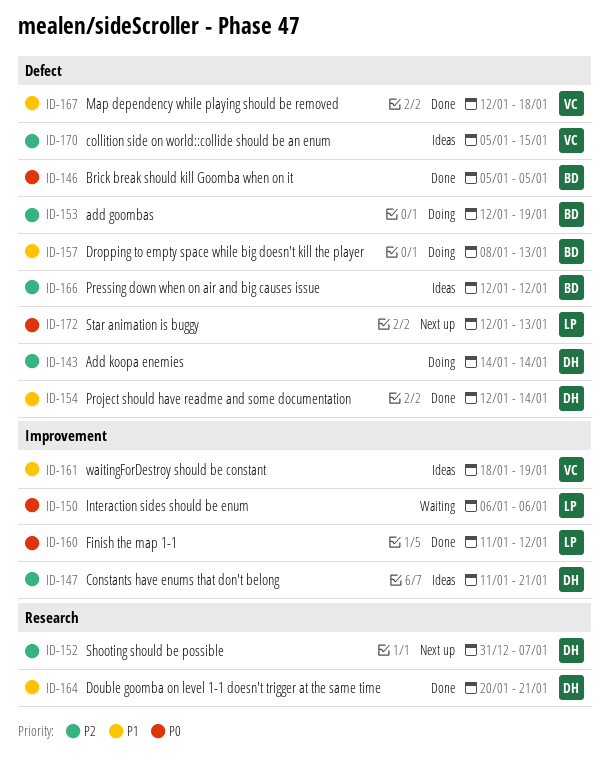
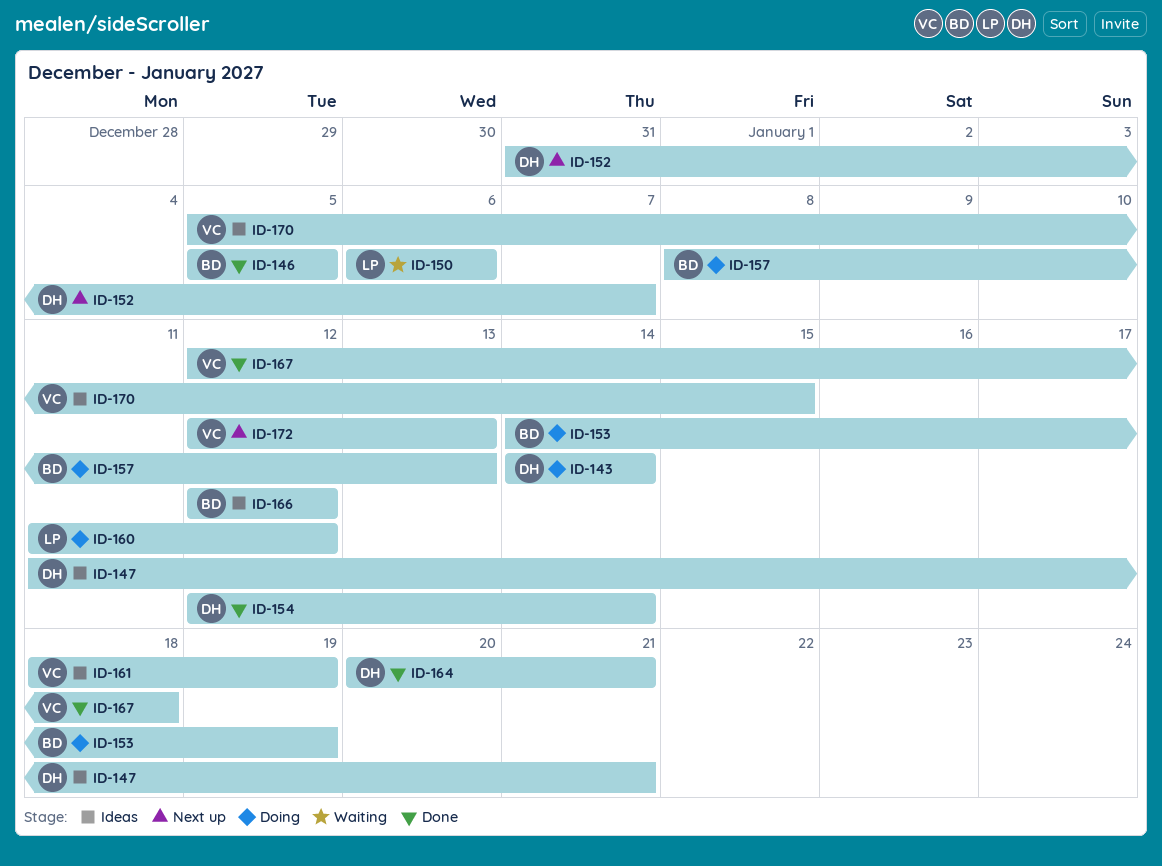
ID-153, start: Jan 12 -> Jan 14
ID-160, status: Done -> Doing
ID-172, owner: LP -> VC

